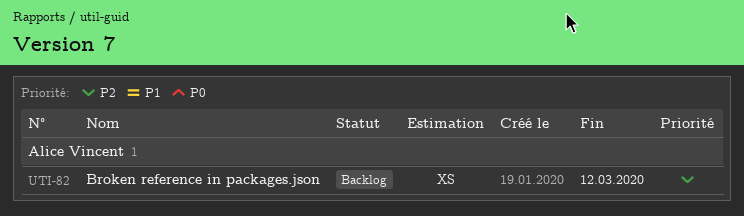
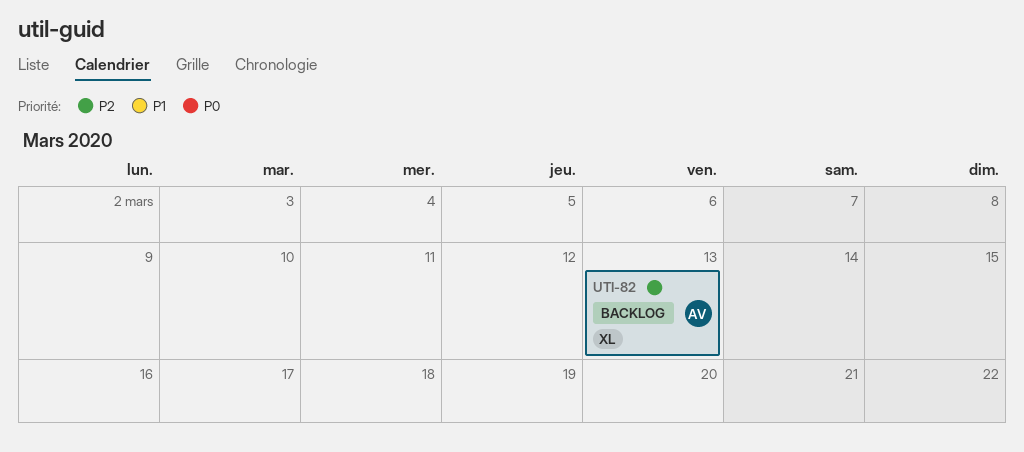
UTI-82, estimate: XS -> XL
UTI-82, due: Mar 12 -> Mar 13

